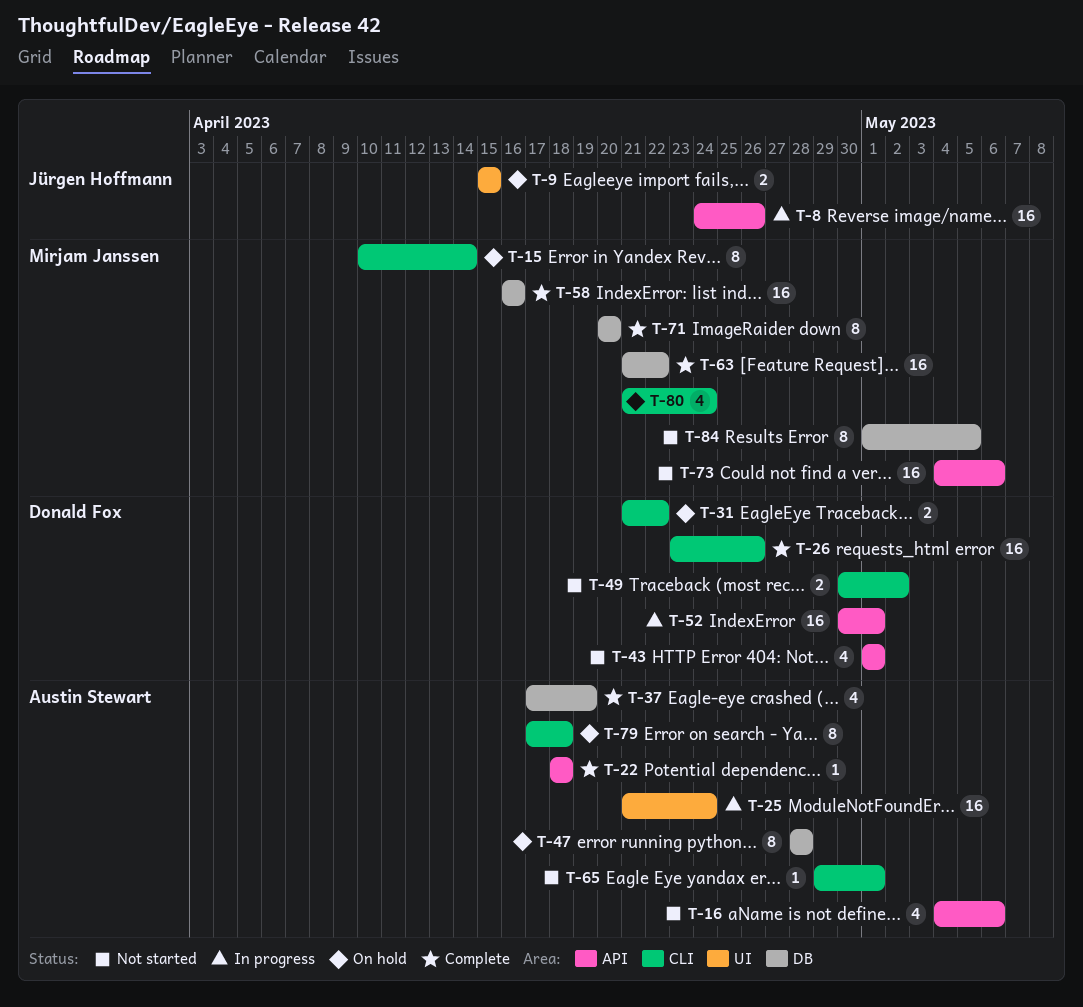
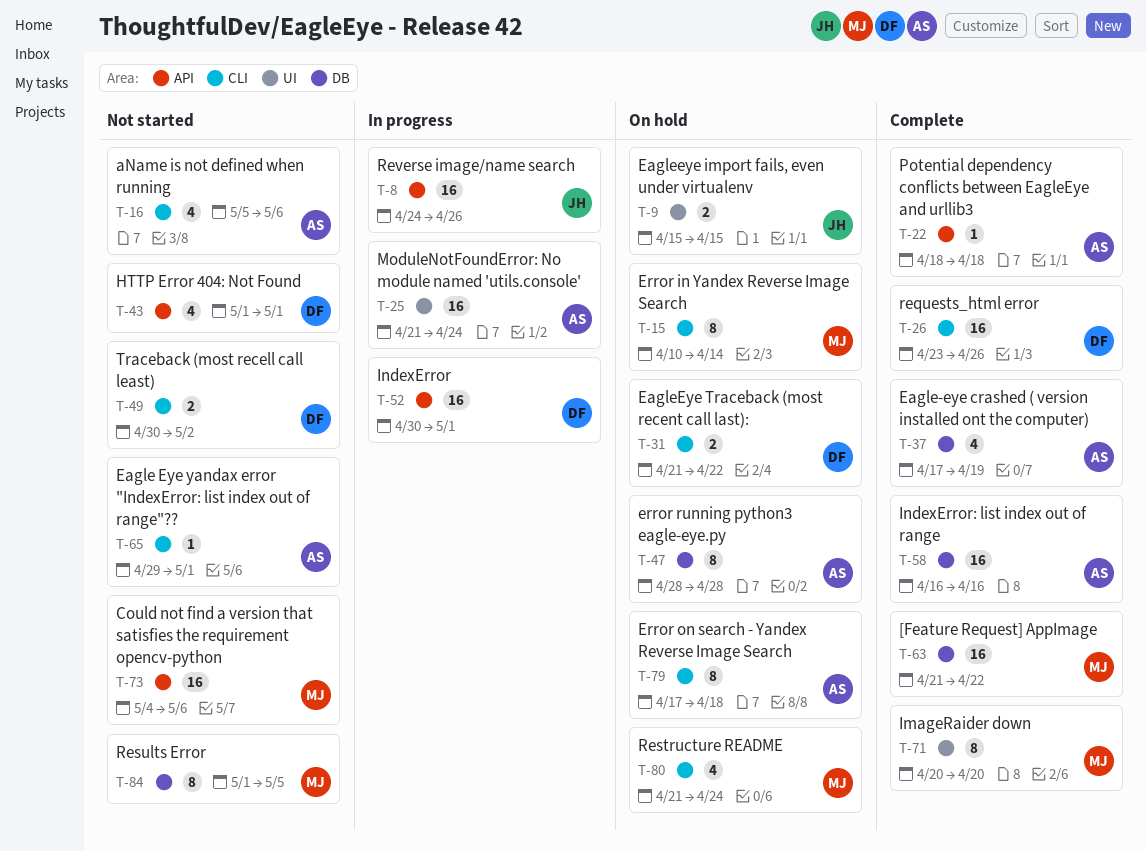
T-16, label: API -> CLI
T-16, start: May 4 -> May 5
T-58, owner: Mirjam Janssen -> Austin Stewart
T-71, label: DB -> UI

